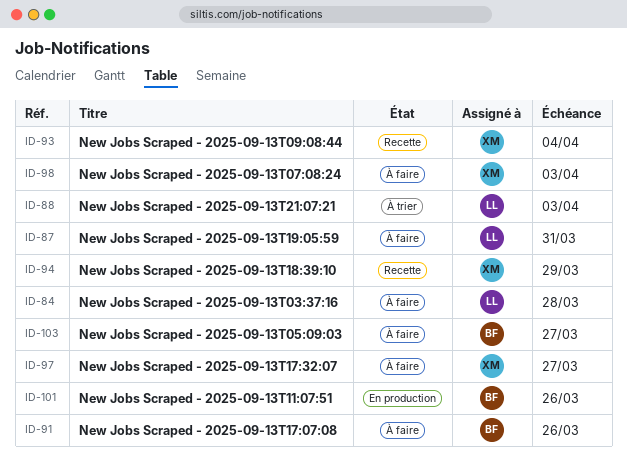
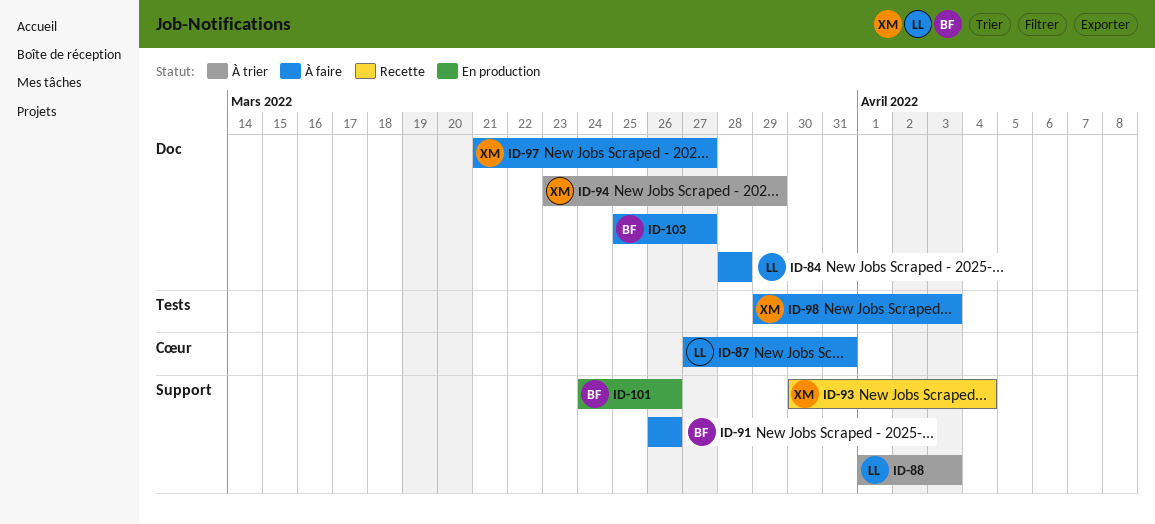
ID-94, status: Recette -> À trier

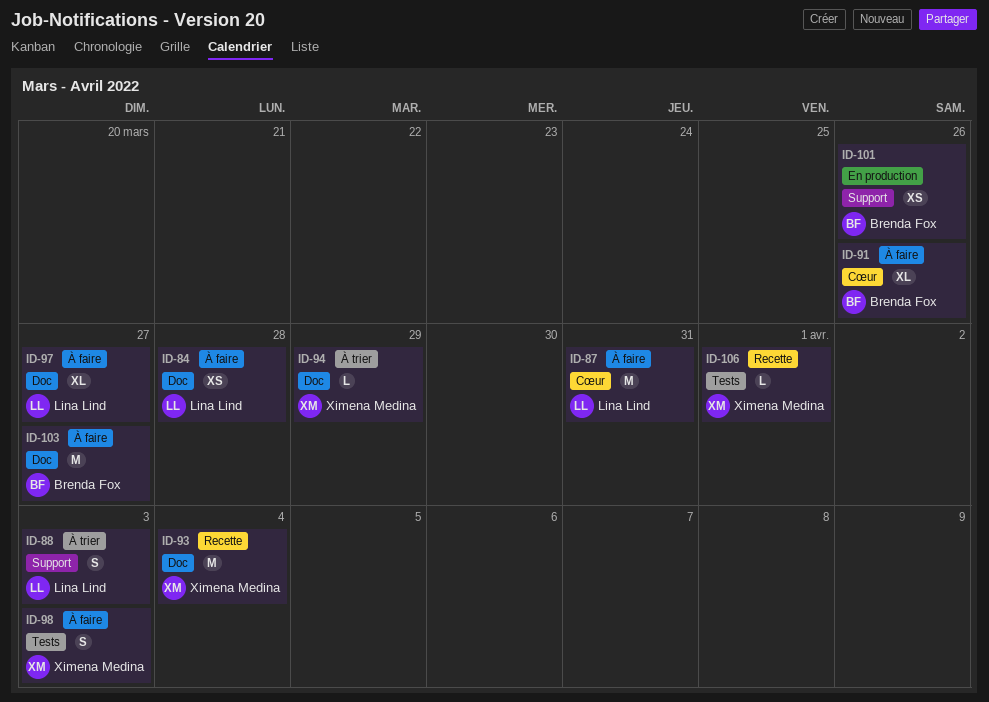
ID-91, label: Support -> Cœur
ID-93, label: Support -> Doc
ID-97, owner: Ximena Medina -> Lina Lind
ID-106: none -> present

